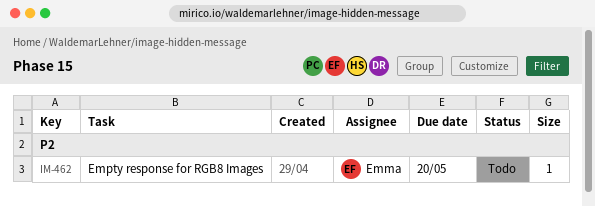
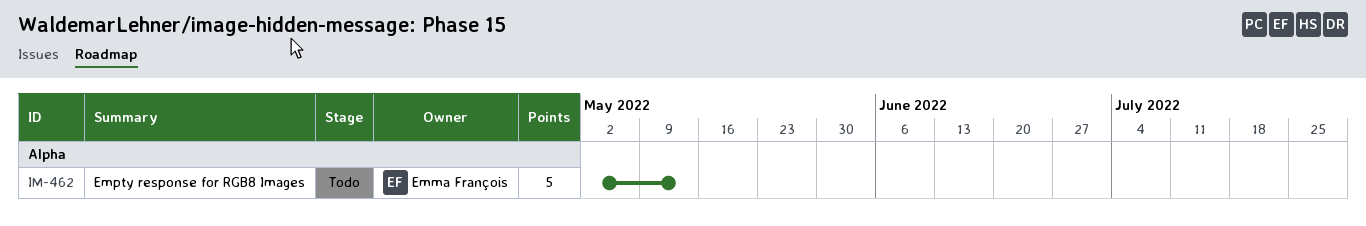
IM-462, estimate: 1 -> 5
IM-462, due: May 20 -> May 13

